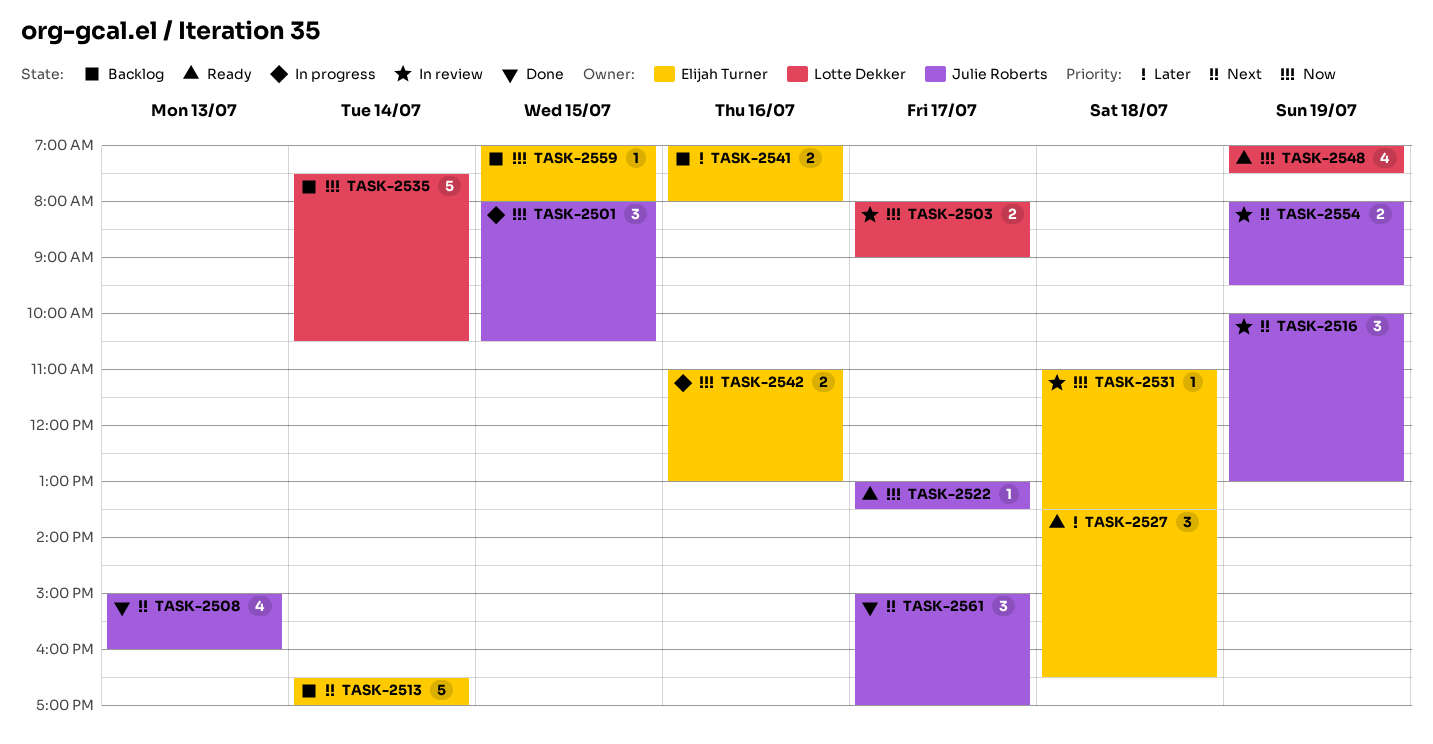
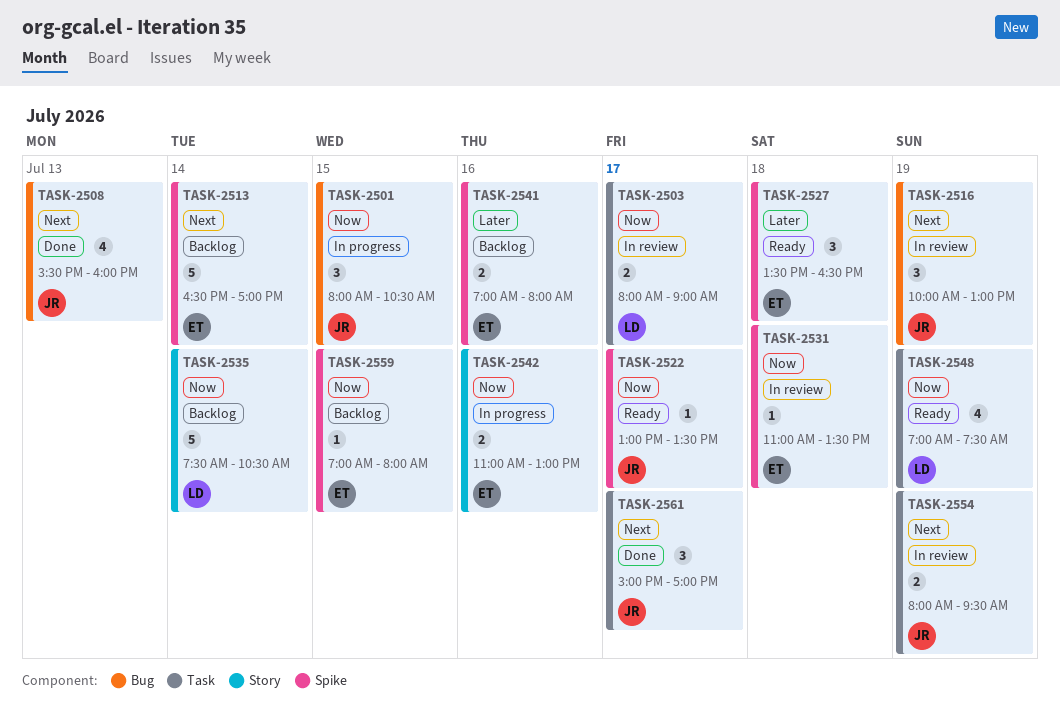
TASK-2508, begins: 15:00 -> 15:30

